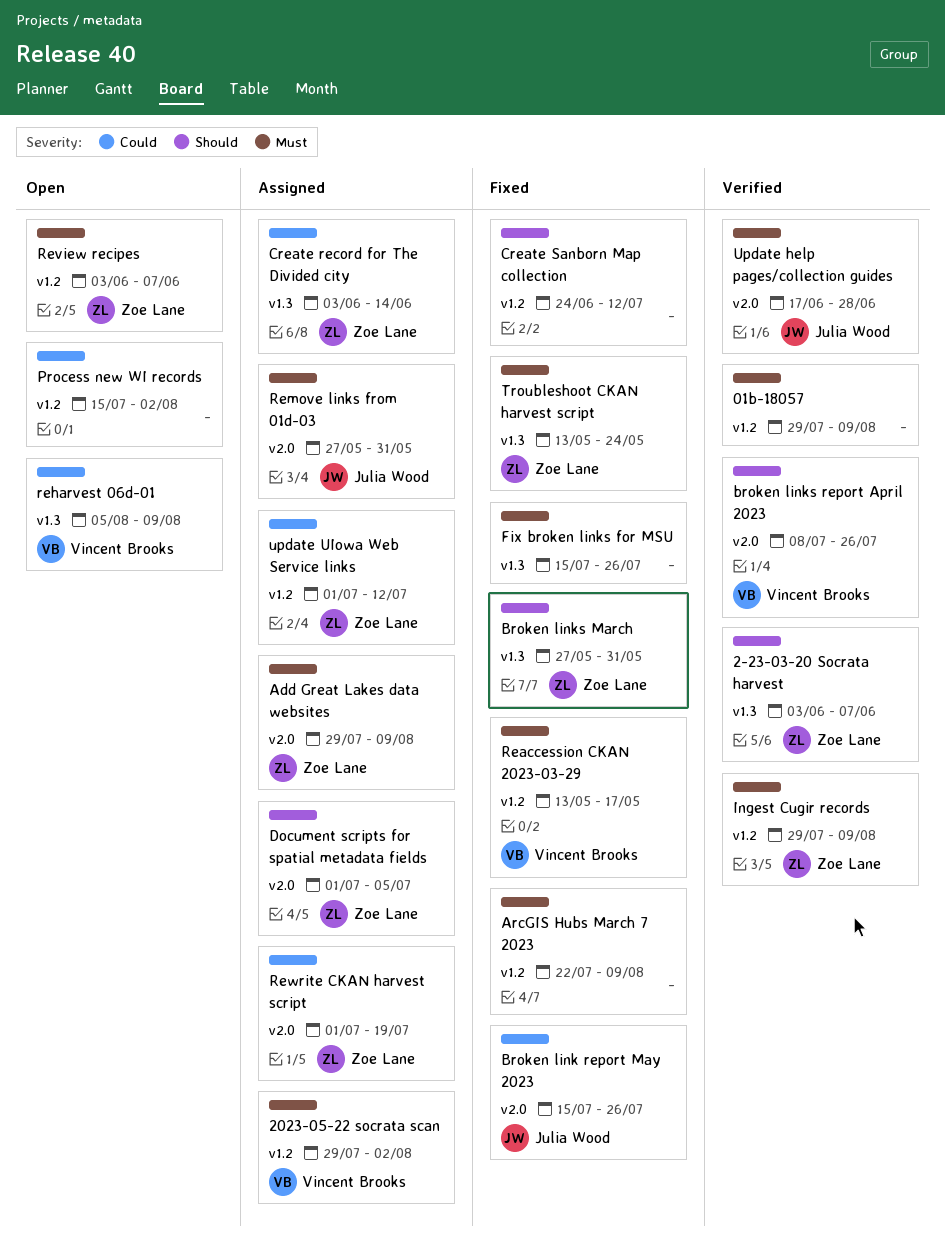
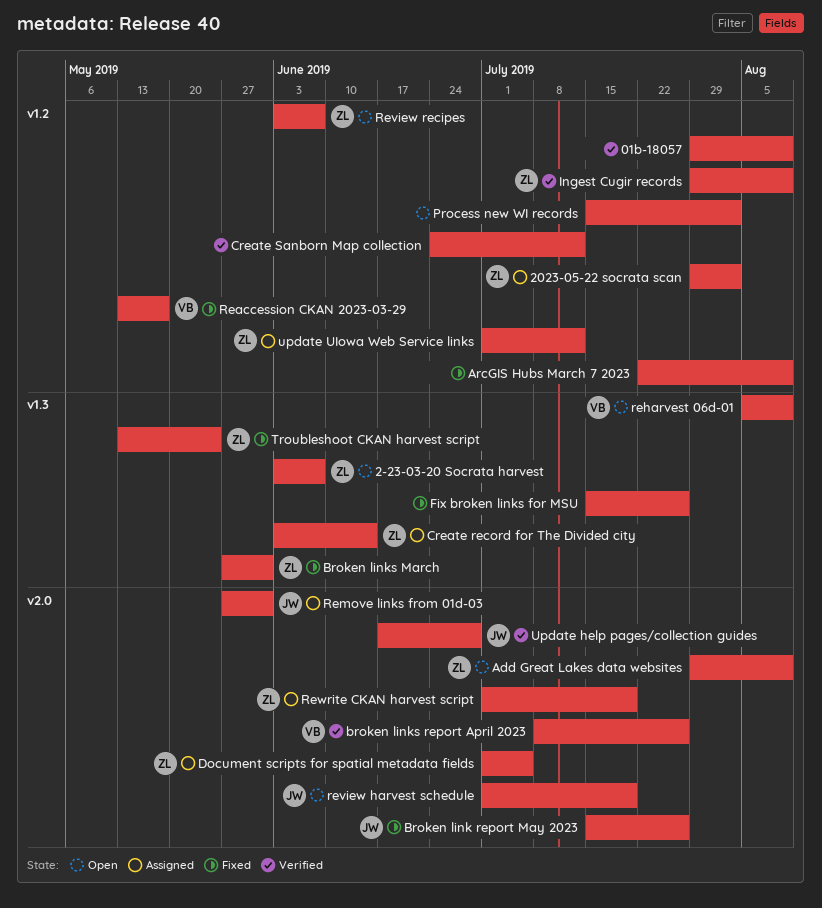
2-23-03-20 Socrata harvest, status: Verified -> Open
2023-05-22 socrata scan, owner: Vincent Brooks -> Zoe Lane
Add Great Lakes data websites, status: Assigned -> Open
Create Sanborn Map collection, status: Fixed -> Verified
review harvest schedule: none -> present

